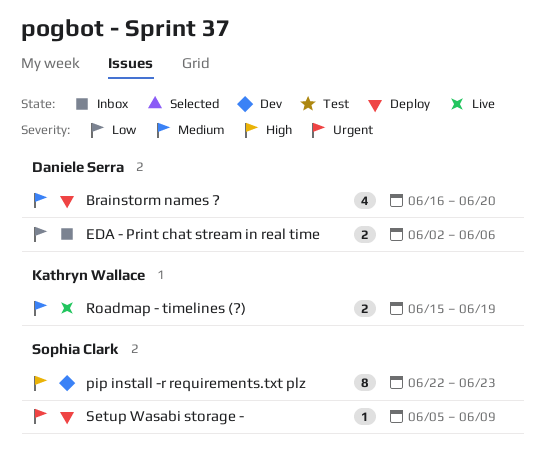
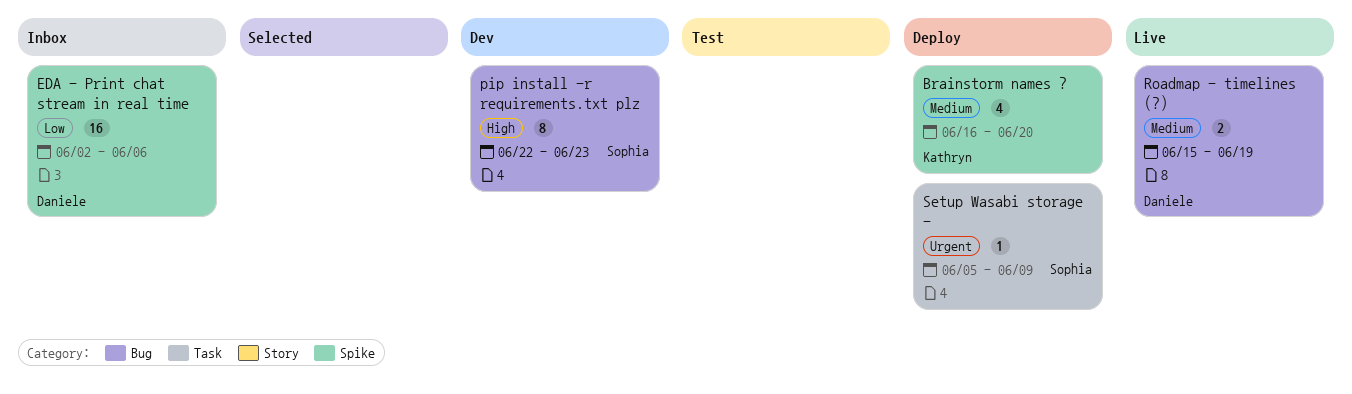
Brainstorm names ?, owner: Daniele Serra -> Kathryn Wallace
EDA - Print chat stream in real time, estimate: 2 -> 16
Roadmap - timelines (?), owner: Kathryn Wallace -> Daniele Serra

